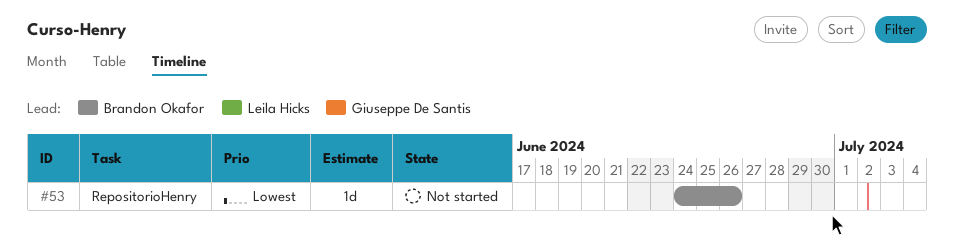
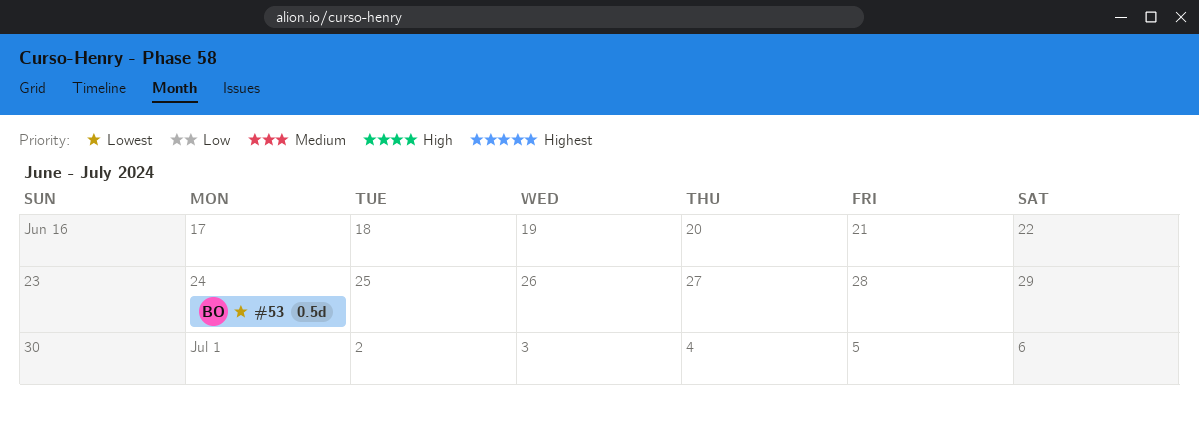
#53, estimate: 1d -> 0.5d
#53, due: Jun 26 -> Jun 24

